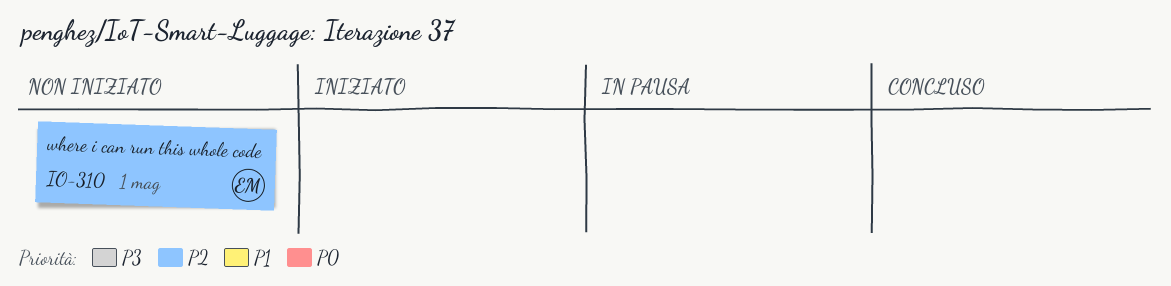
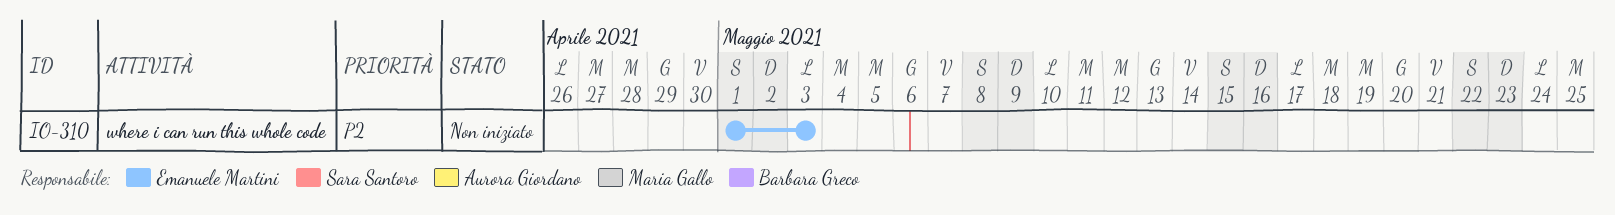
IO-310, due: May 1 -> May 3

